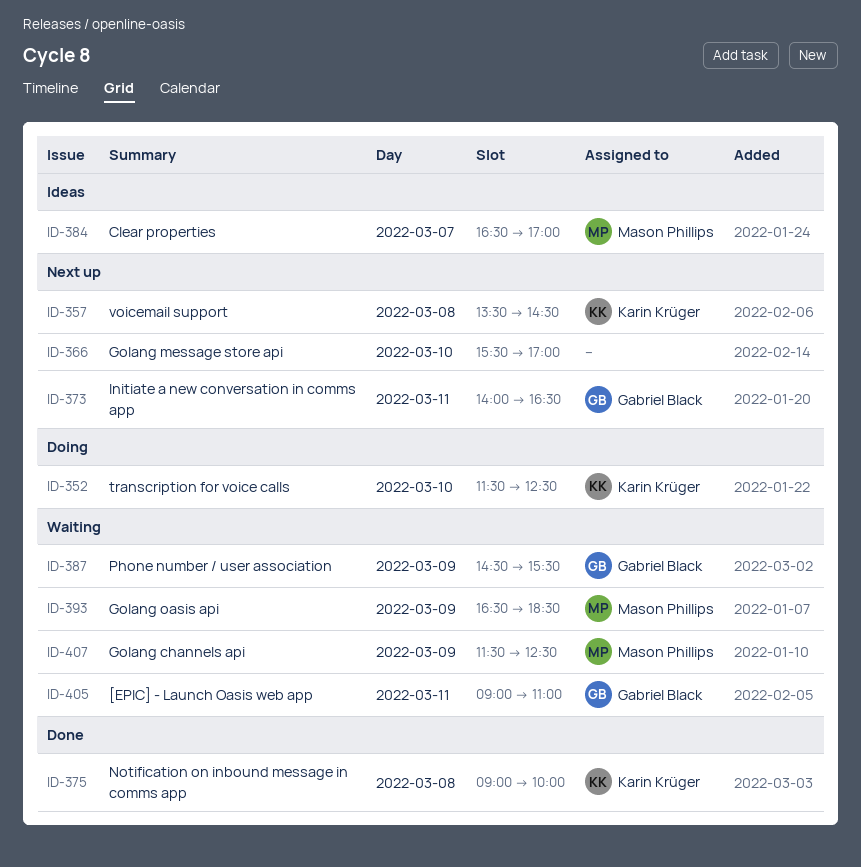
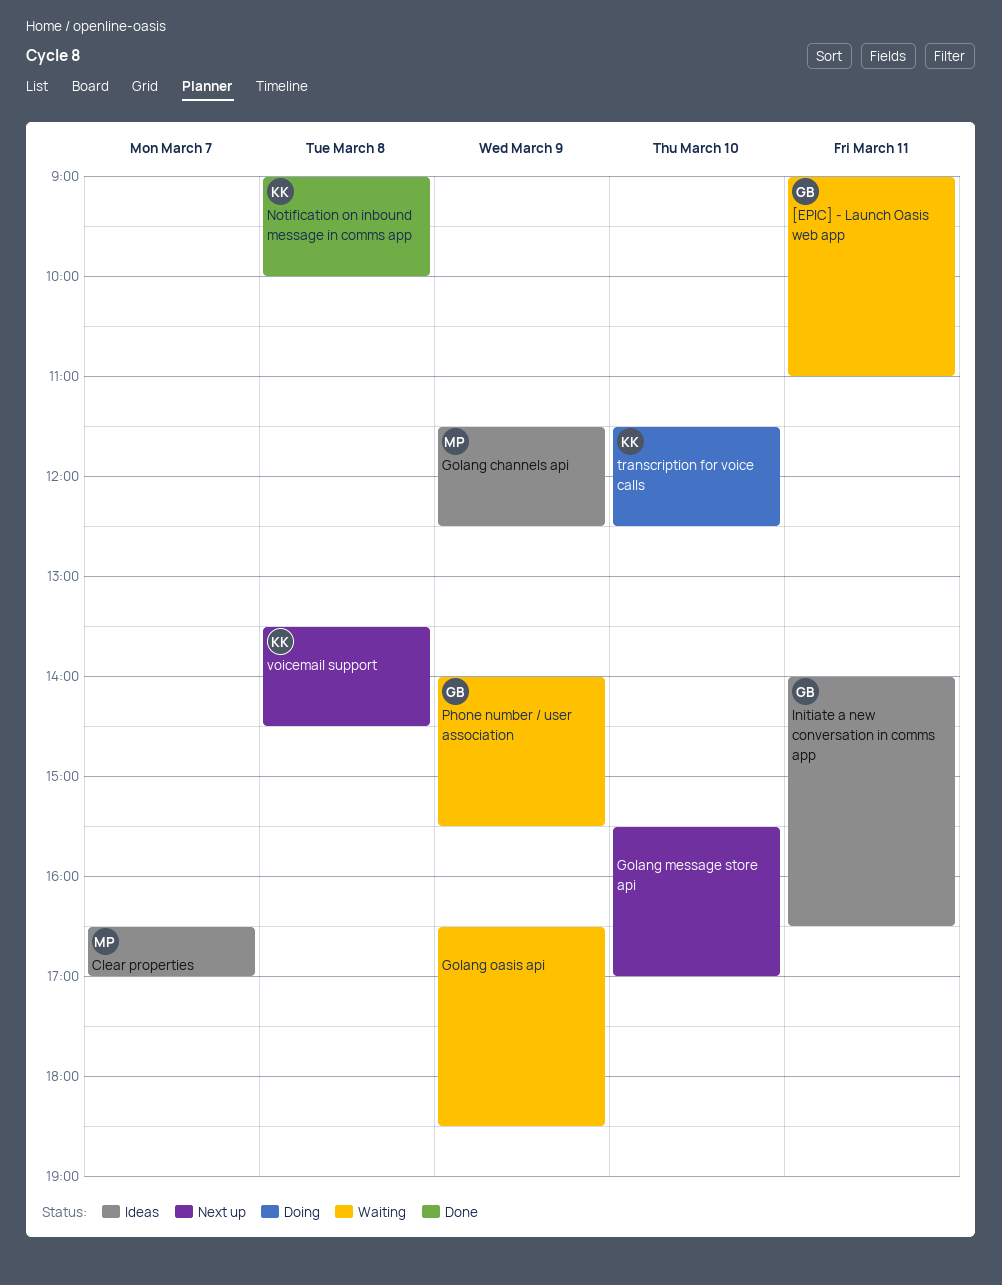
Golang channels api, status: Waiting -> Ideas
Golang oasis api, owner: Mason Phillips -> none
Initiate a new conversation in comms app, status: Next up -> Ideas
Phone number / user association, begins: 14:30 -> 14:00

